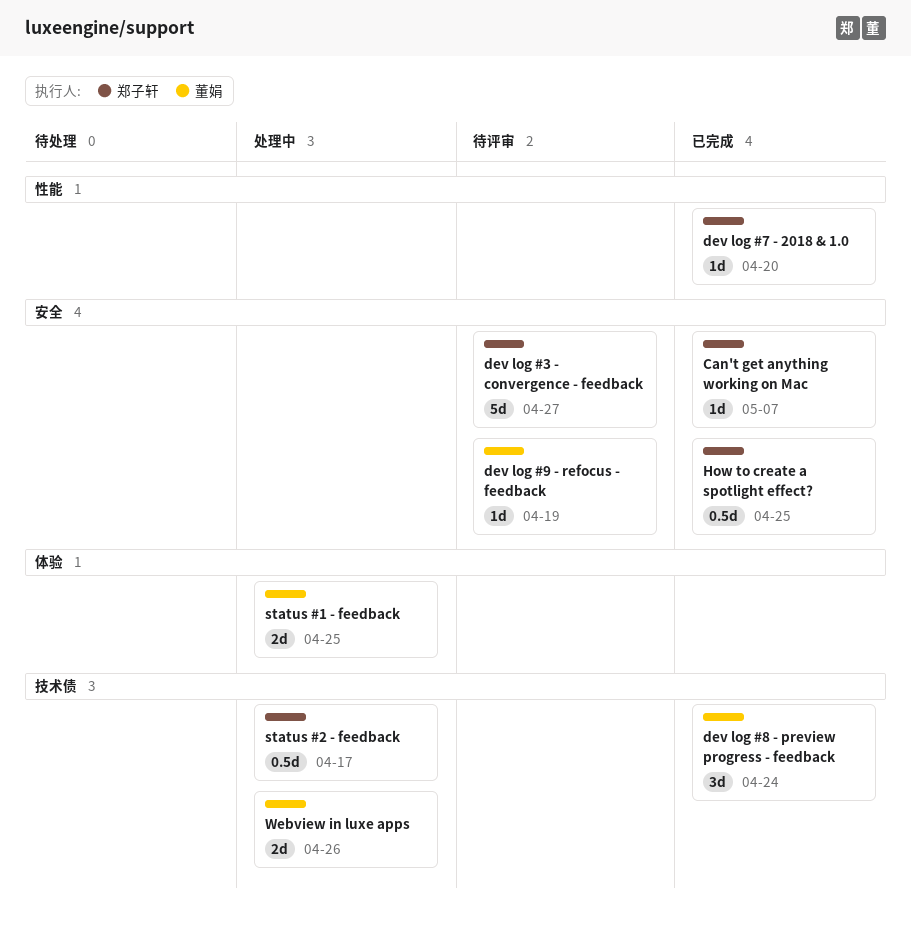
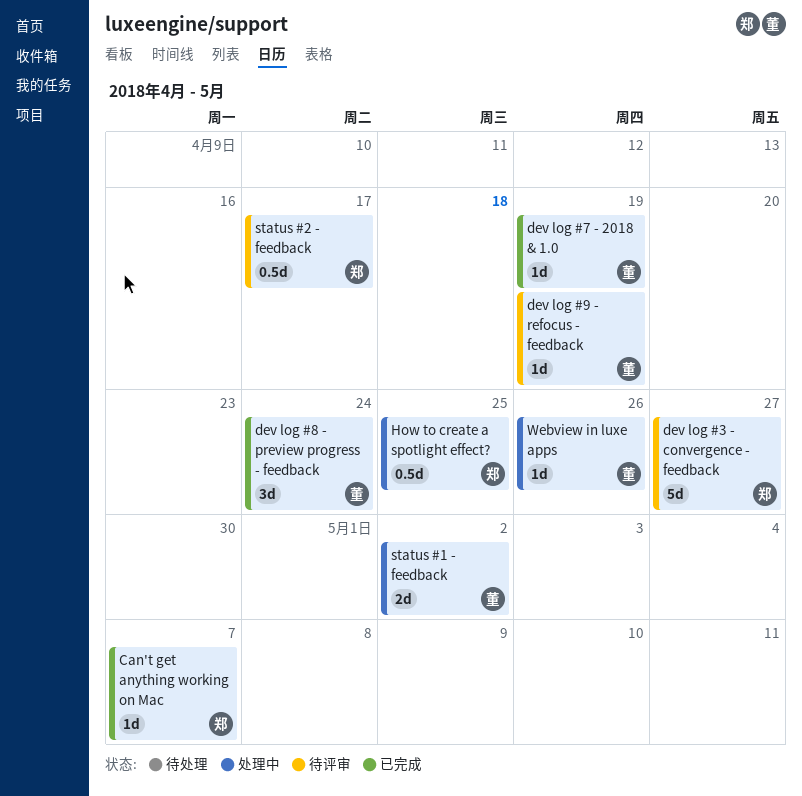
dev log #7 - 2018 & 1.0, owner: 郑子轩 -> 董娟
dev log #7 - 2018 & 1.0, due: Apr 20 -> Apr 19
How to create a spotlight effect?, status: 已完成 -> 处理中
status #1 - feedback, due: Apr 25 -> May 2
status #2 - feedback, status: 处理中 -> 待评审
Webview in luxe apps, estimate: 2d -> 1d

